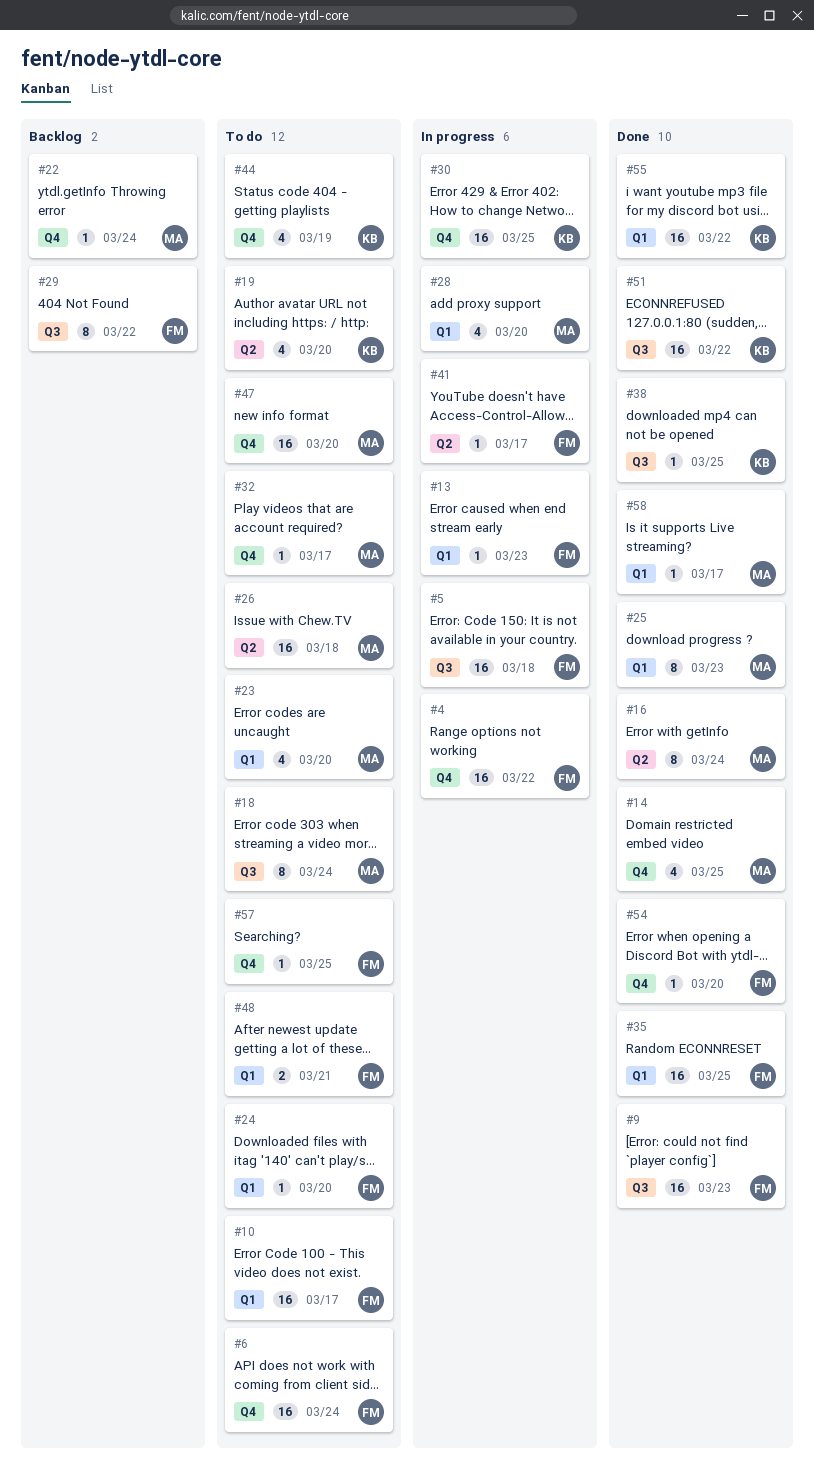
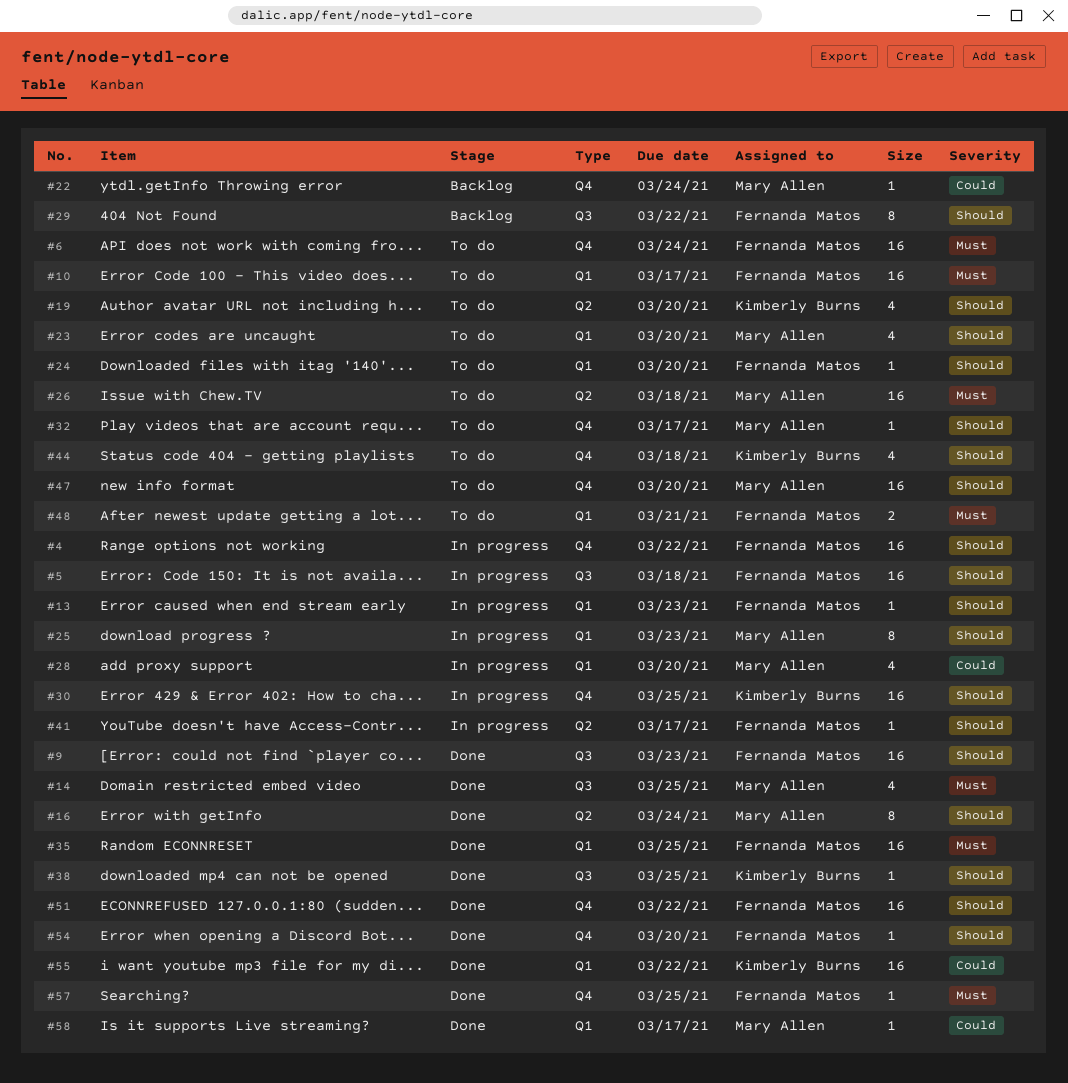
#14, label: Q4 -> Q3
#18: present -> none
#25, status: Done -> In progress
#44, due: Mar 19 -> Mar 18
#51, owner: Kimberly Burns -> Fernanda Matos
#51, label: Q3 -> Q4
#57, status: To do -> Done

